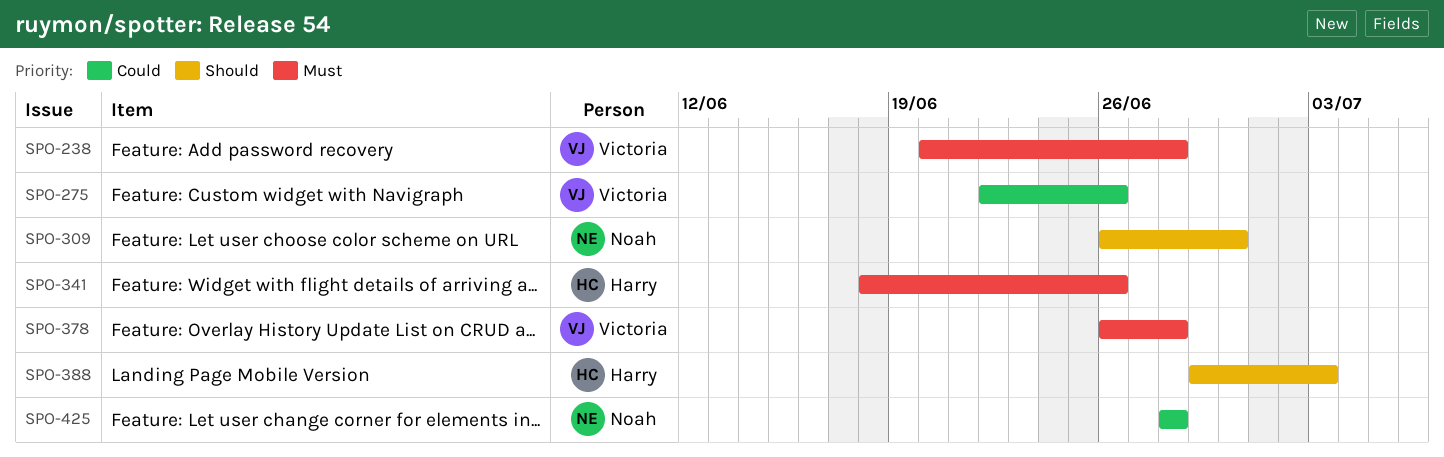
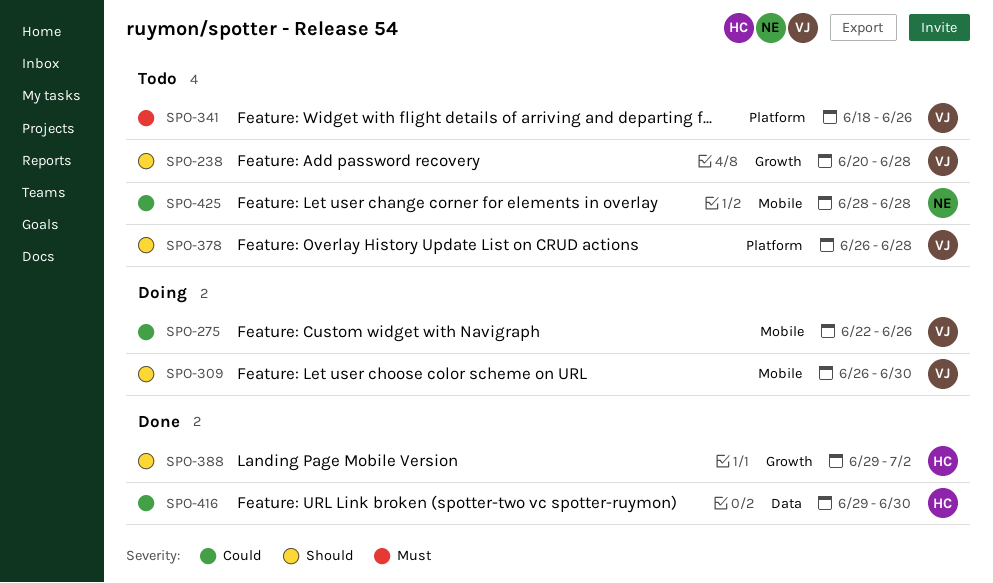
SPO-238, priority: Must -> Should
SPO-309, owner: Noah -> Victoria
SPO-341, owner: Harry -> Victoria
SPO-378, priority: Must -> Should
SPO-388, due: Jul 3 -> Jul 2
SPO-416: none -> present

